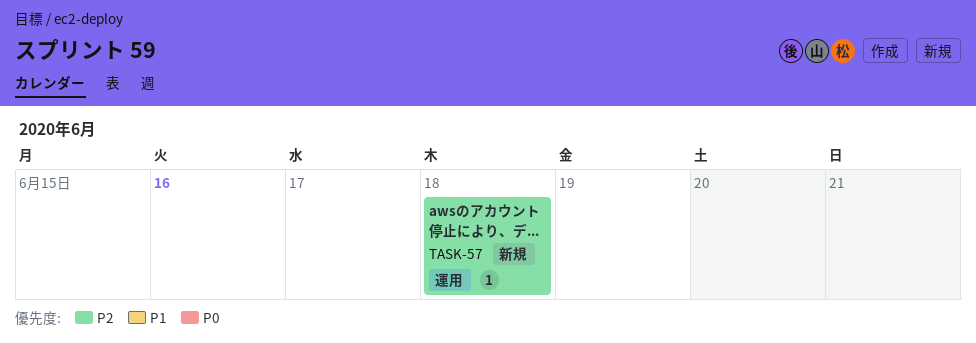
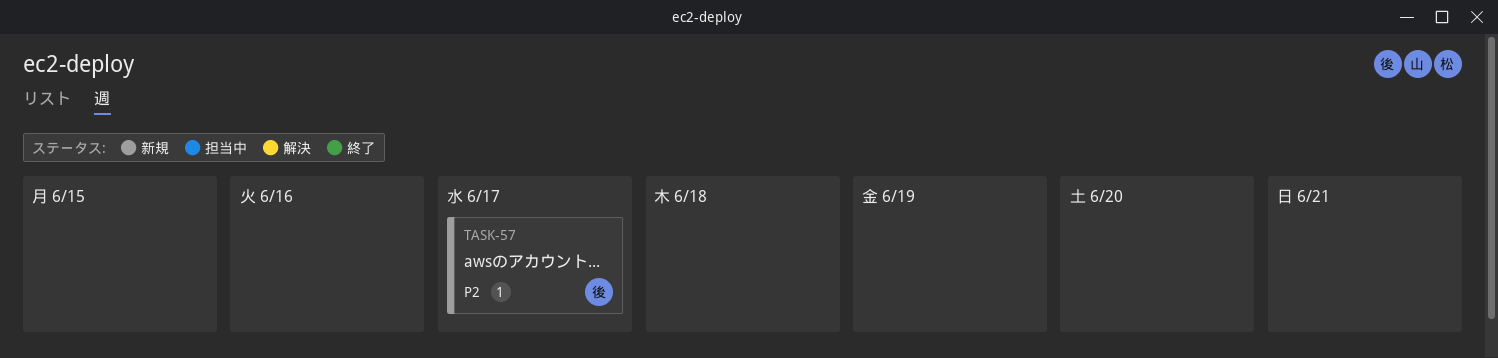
TASK-57, due: Jun 18 -> Jun 17

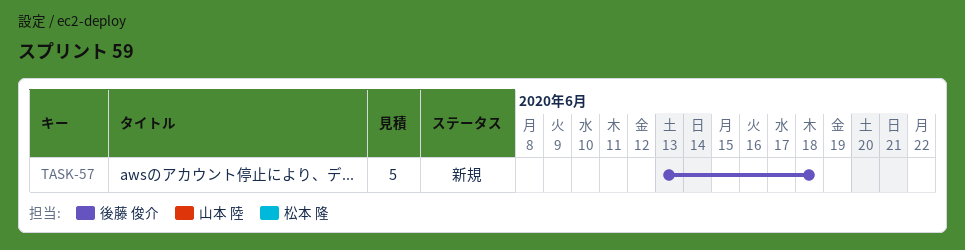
TASK-57, estimate: 1 -> 5
TASK-57, due: Jun 17 -> Jun 18

